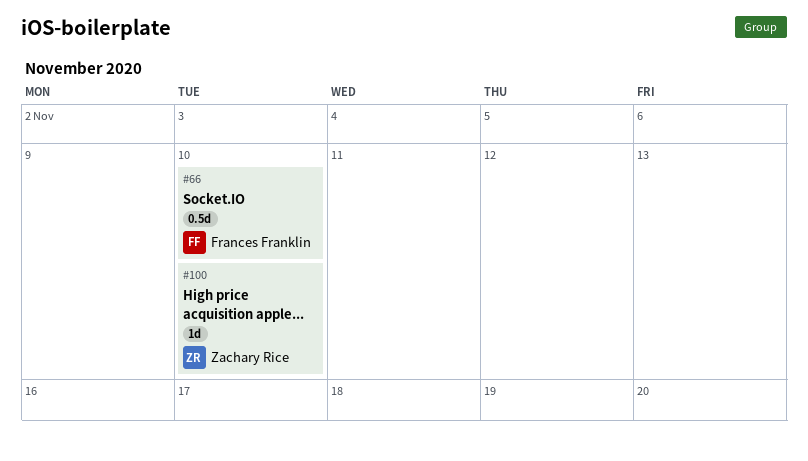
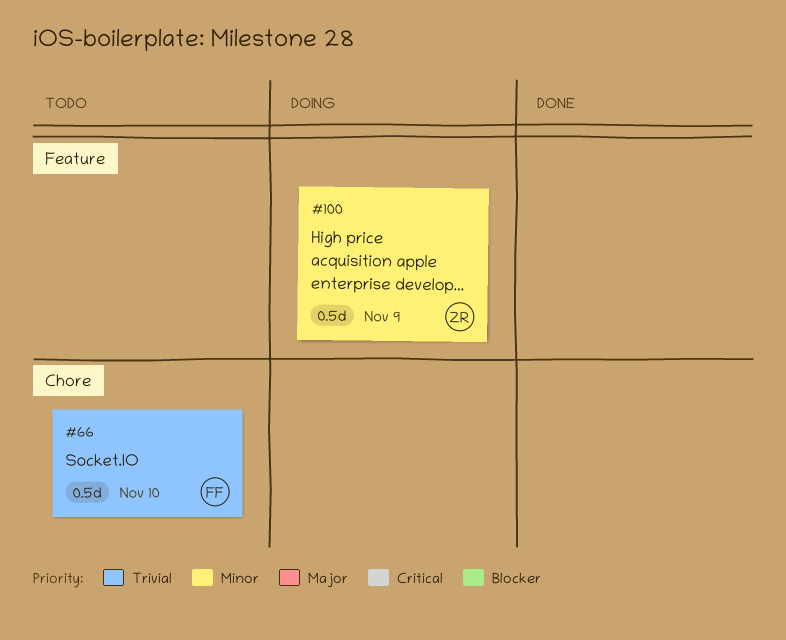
#100, estimate: 1d -> 0.5d
#100, due: Nov 10 -> Nov 9

